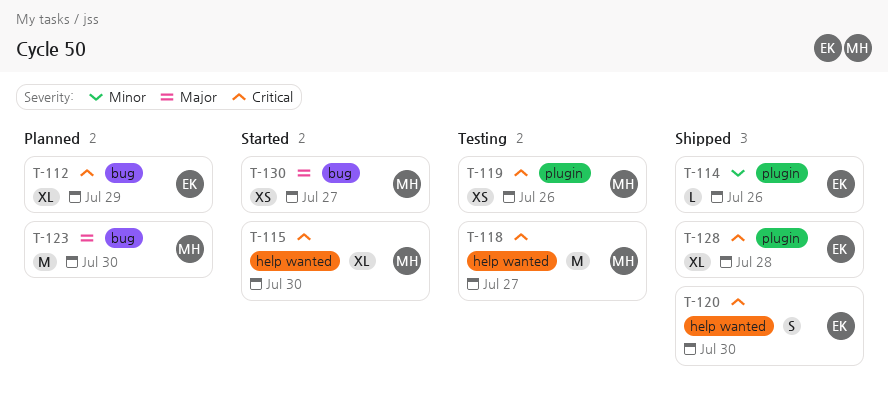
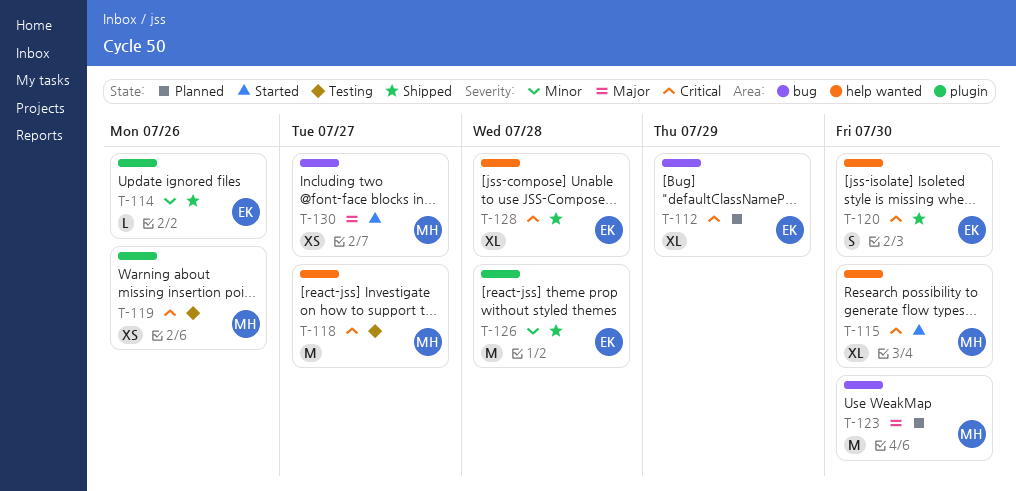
T-126: none -> present
T-128, label: plugin -> help wanted

